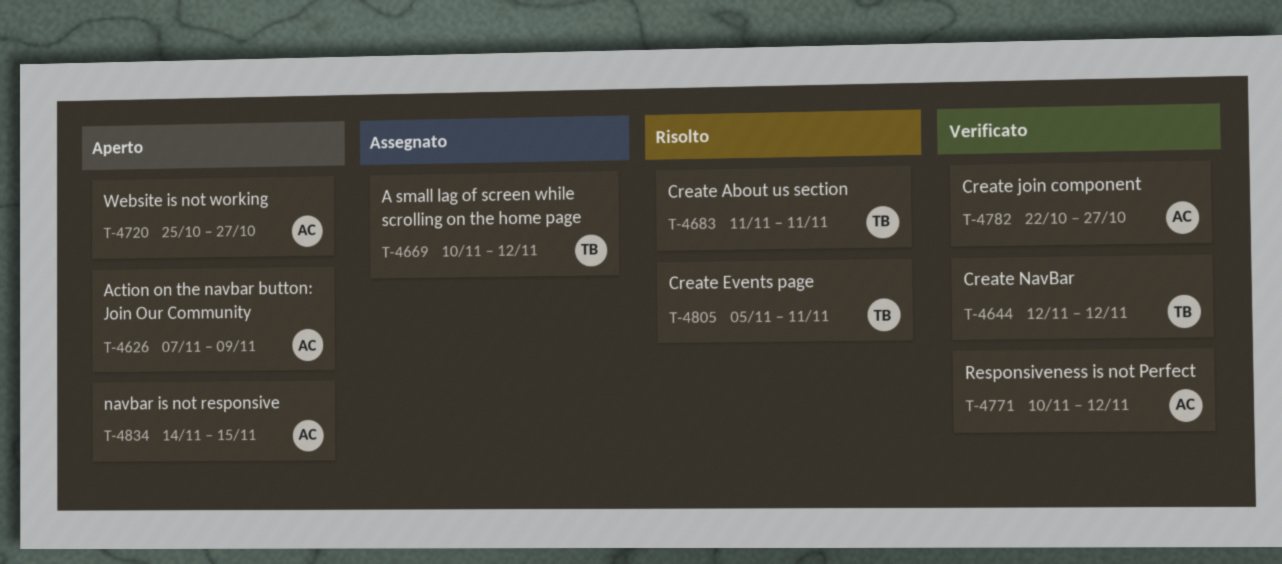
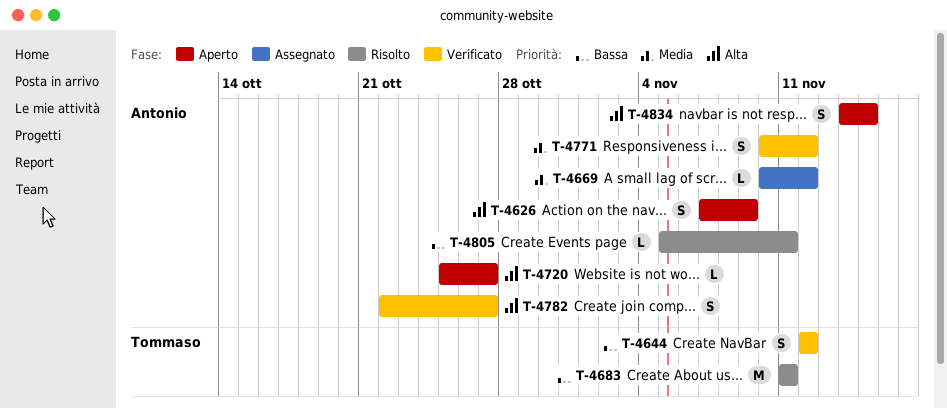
T-4669, owner: Tommaso -> Antonio
T-4805, owner: Tommaso -> Antonio

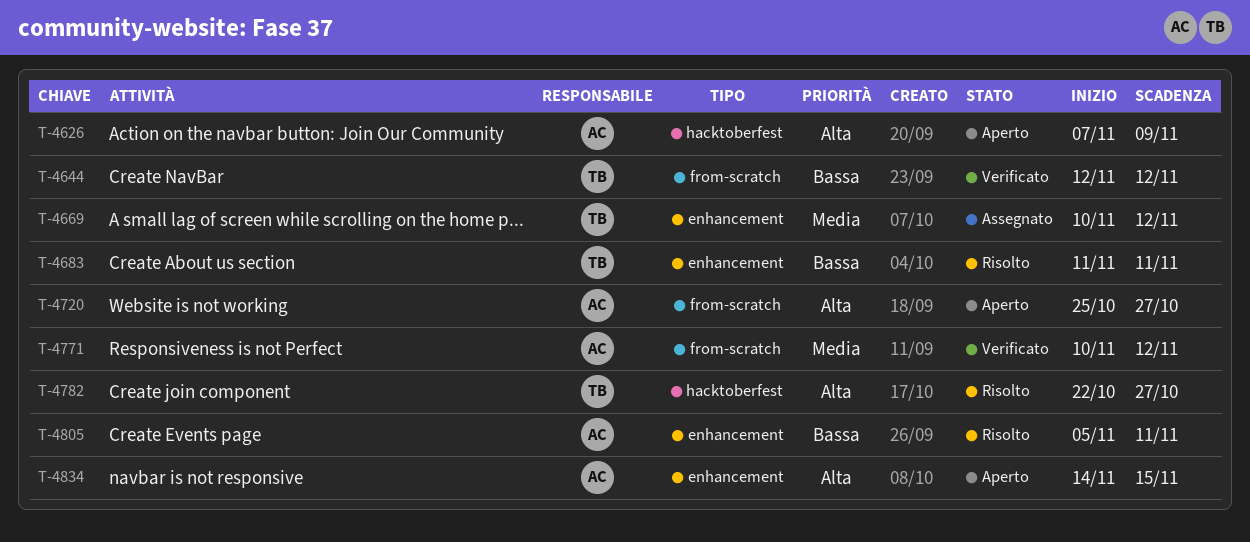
T-4669, owner: Antonio -> Tommaso
T-4782, status: Verificato -> Risolto
T-4782, owner: Antonio -> Tommaso

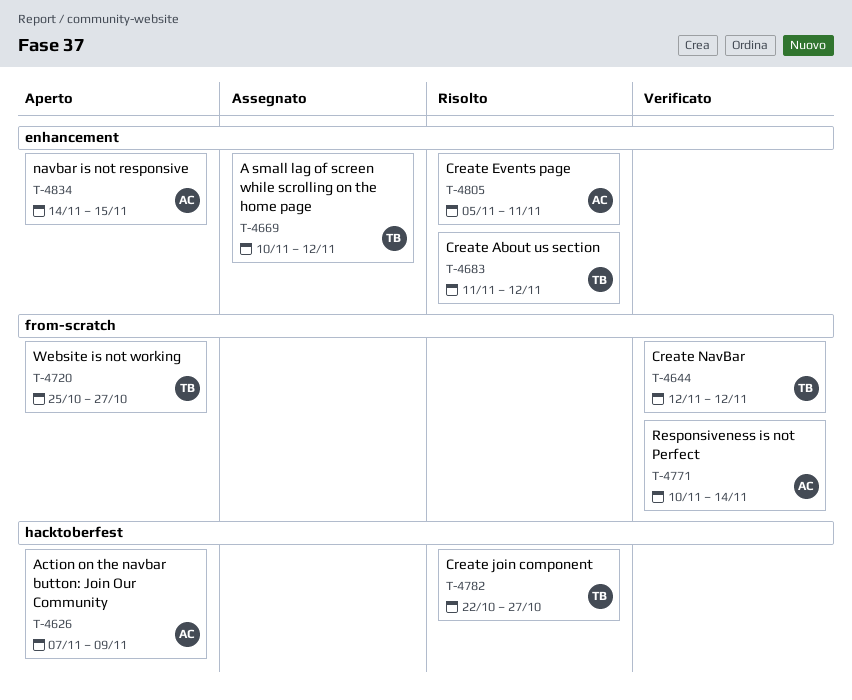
T-4683, due: Nov 11 -> Nov 12
T-4720, owner: AC -> TB
T-4771, due: Nov 12 -> Nov 14

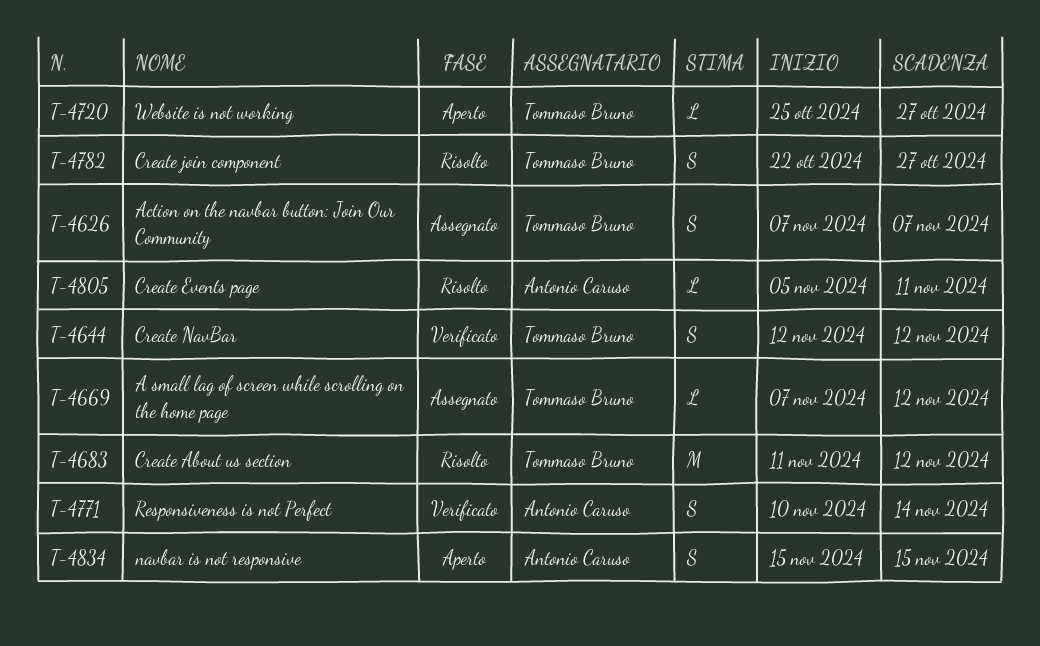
T-4626, status: Aperto -> Assegnato
T-4626, owner: Antonio Caruso -> Tommaso Bruno
T-4626, due: Nov 9 -> Nov 7
T-4669, start: Nov 10 -> Nov 7
T-4834, start: Nov 14 -> Nov 15

